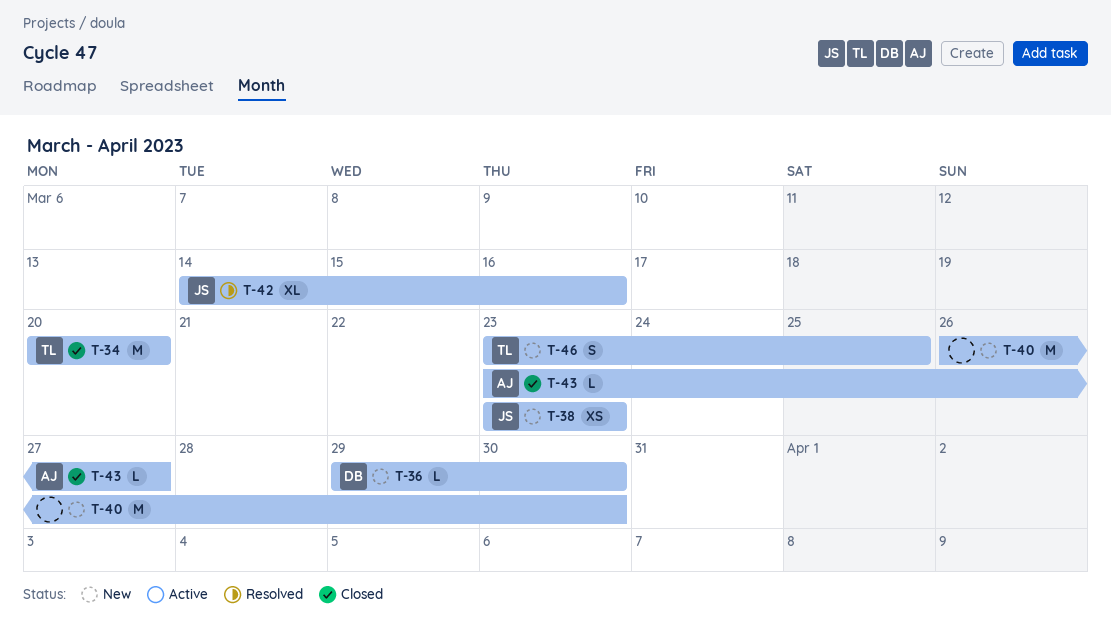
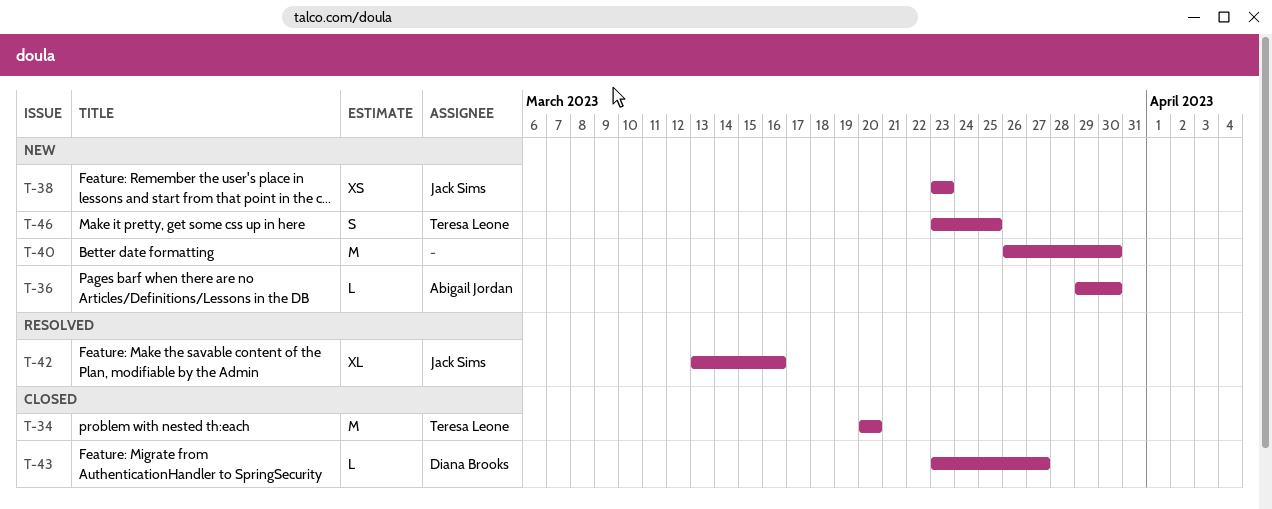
T-36, owner: Diana Brooks -> Abigail Jordan
T-42, start: Mar 14 -> Mar 13
T-43, owner: Abigail Jordan -> Diana Brooks

